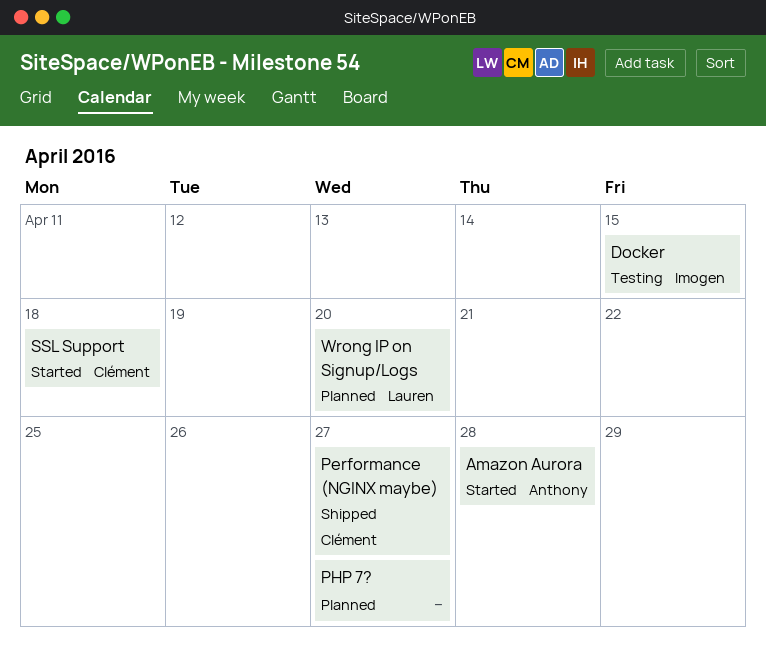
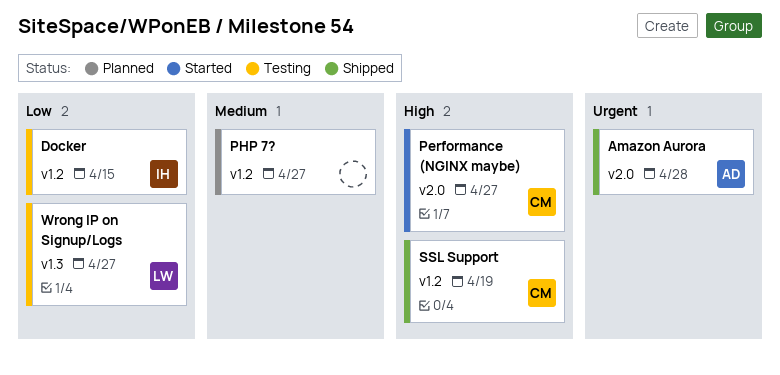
Amazon Aurora, status: Started -> Shipped
Performance (NGINX maybe), status: Shipped -> Started
SSL Support, status: Started -> Shipped
SSL Support, due: Apr 18 -> Apr 19
Wrong IP on Signup/Logs, status: Planned -> Testing
Wrong IP on Signup/Logs, due: Apr 20 -> Apr 27

